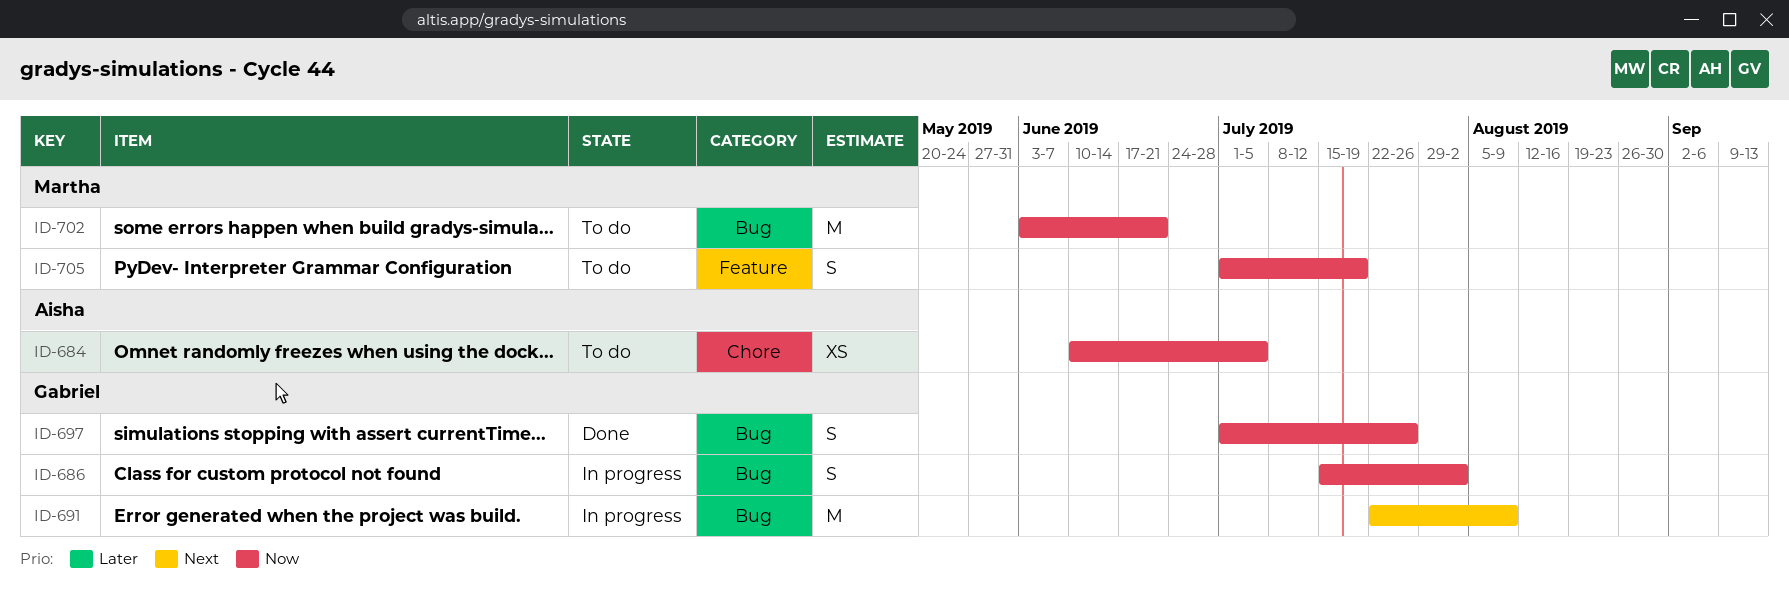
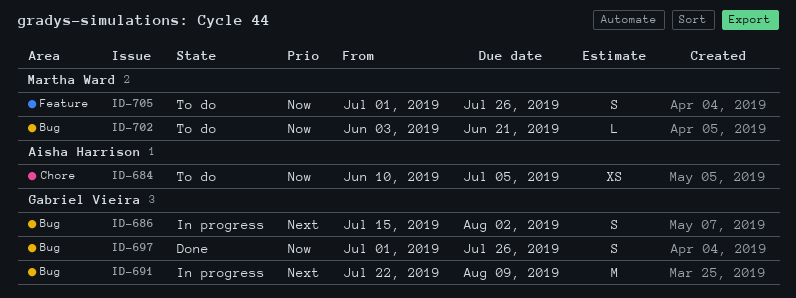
ID-686, priority: Now -> Next
ID-702, estimate: M -> L
ID-705, due: Jul 19 -> Jul 26

